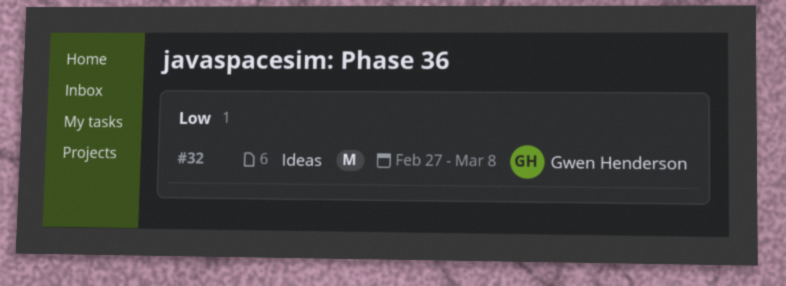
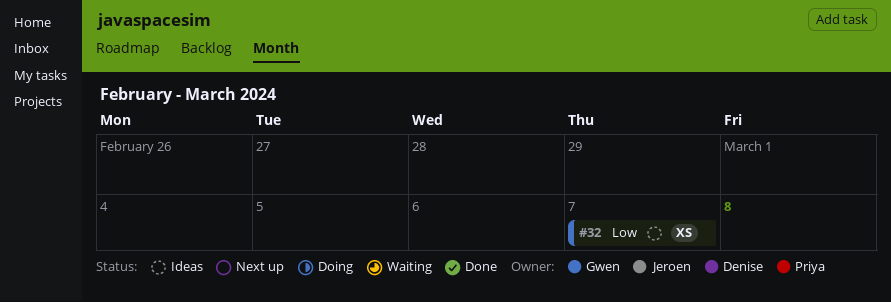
#32, estimate: M -> XS
#32, due: Mar 8 -> Mar 7

